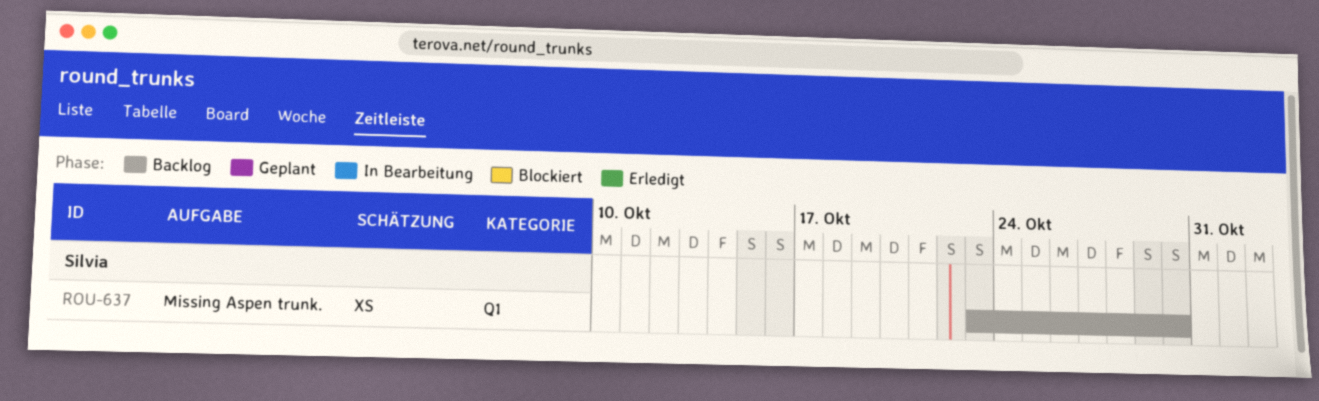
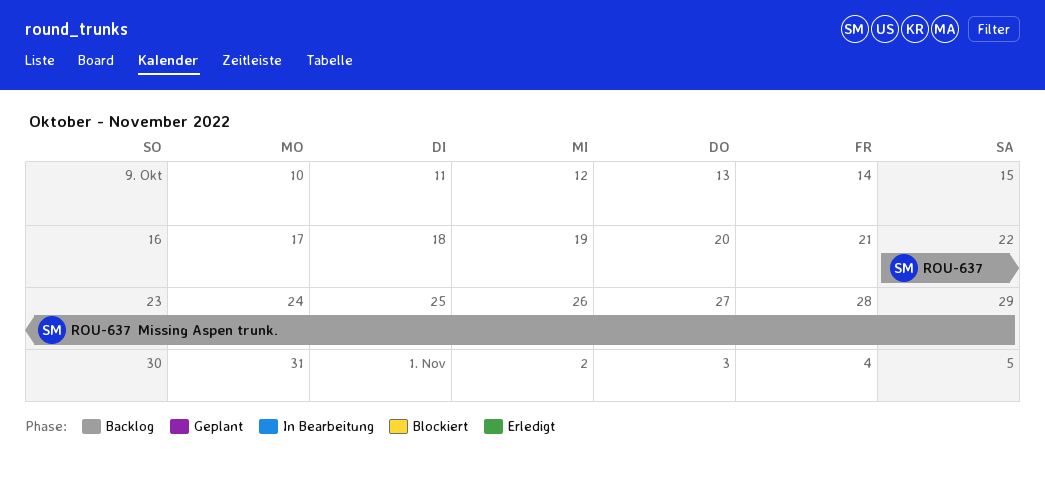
ROU-637, start: Oct 23 -> Oct 22
ROU-637, due: Oct 30 -> Oct 29

